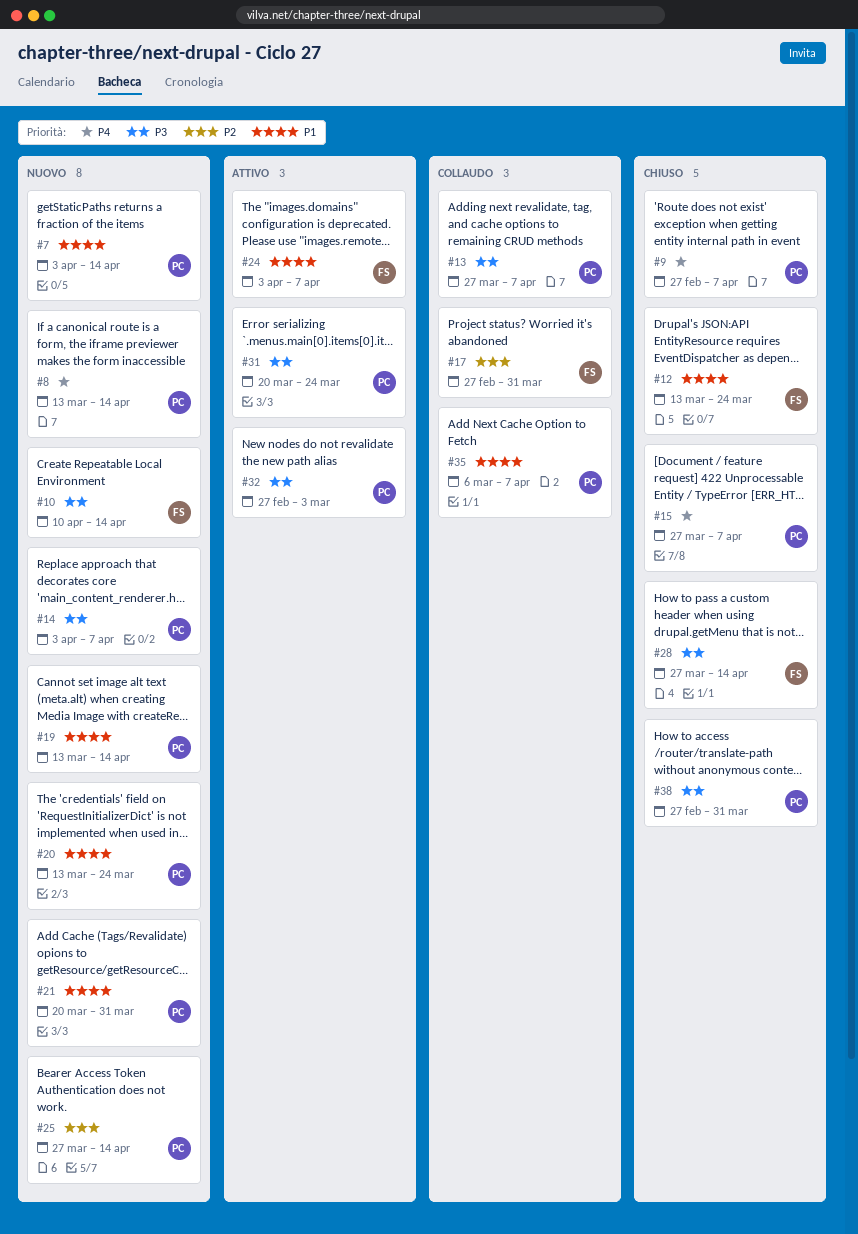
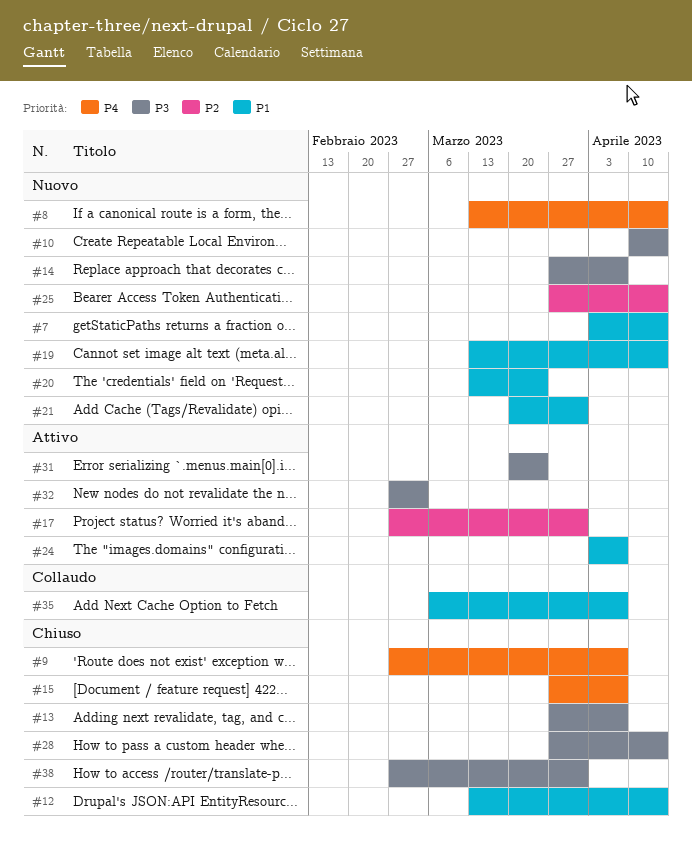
#12, due: Mar 24 -> Apr 14
#13, status: Collaudo -> Chiuso
#14, start: Apr 3 -> Mar 27
#17, status: Collaudo -> Attivo

